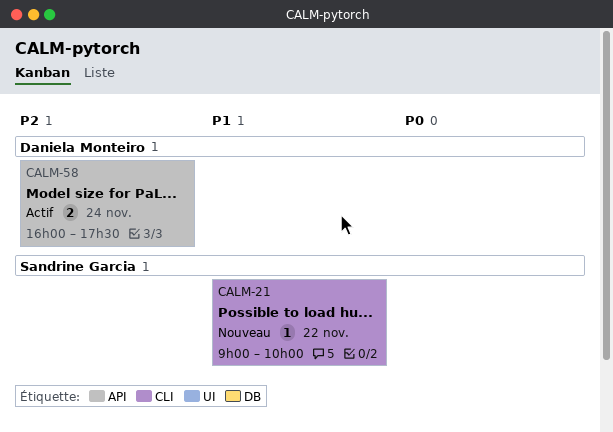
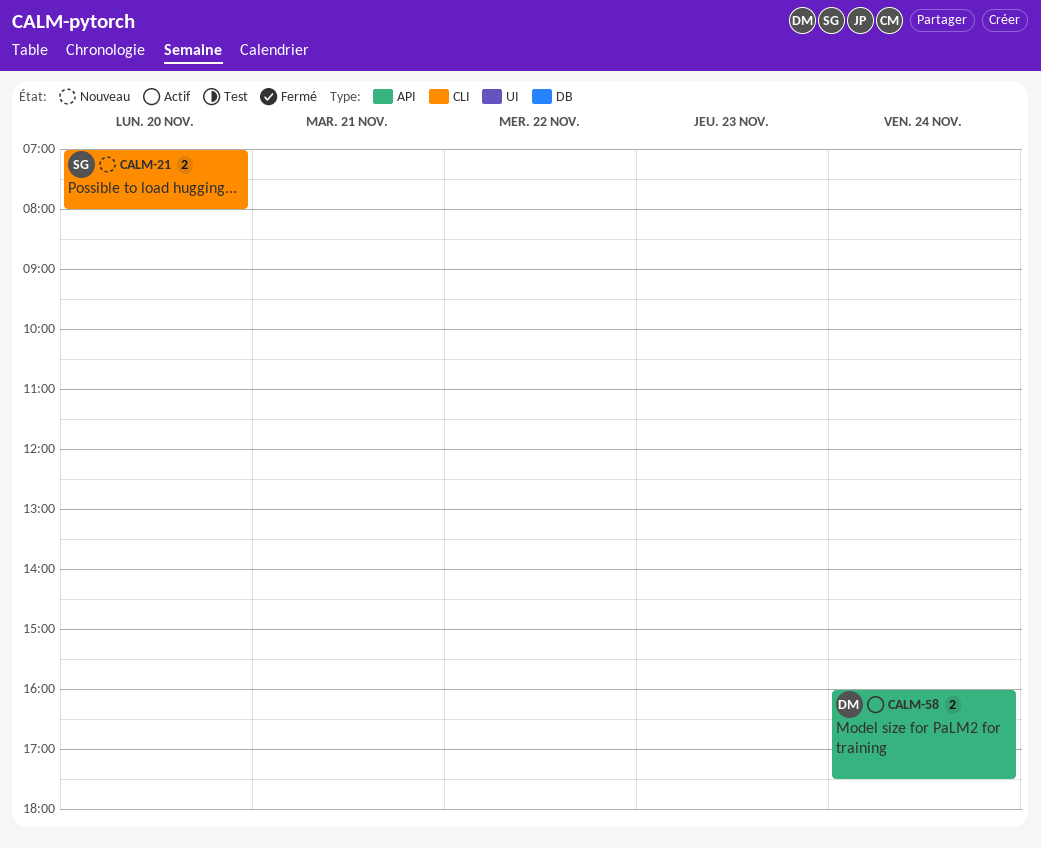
CALM-21, estimate: 1 -> 2
CALM-21, day: Nov 22 -> Nov 20
CALM-21, begins: 09:00 -> 07:00
CALM-21, ends: 10:00 -> 08:00

